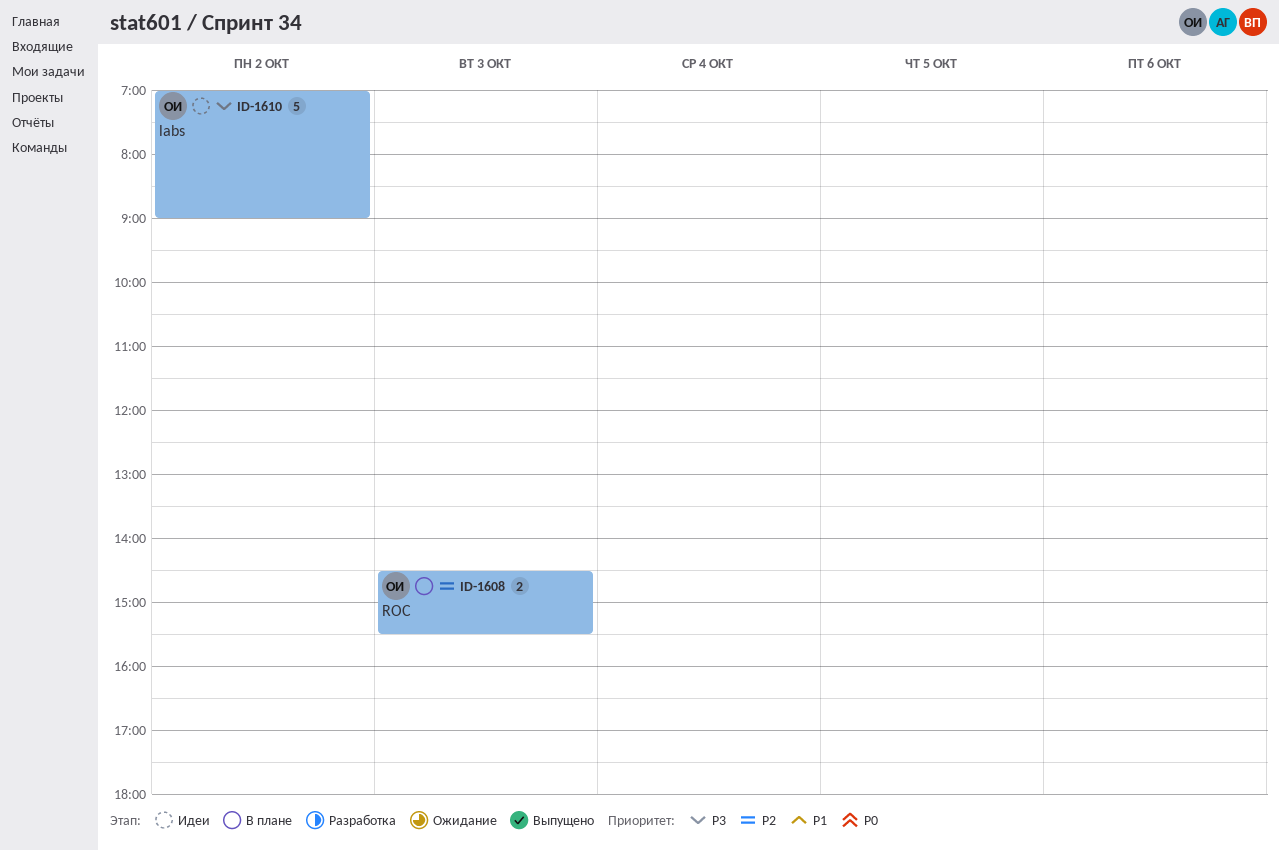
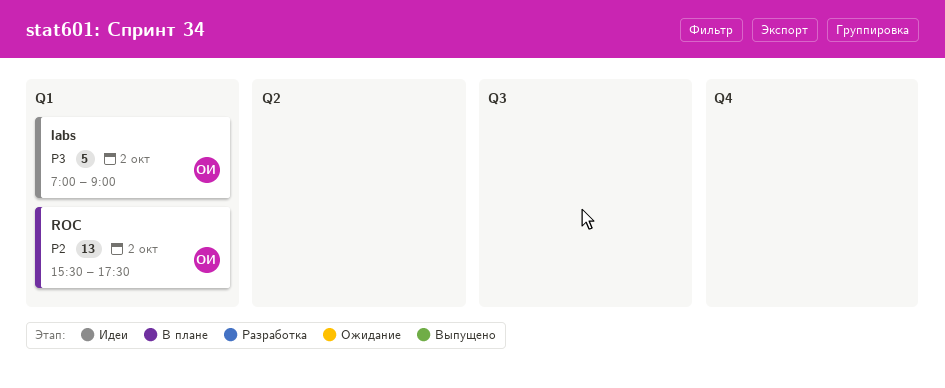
ROC, estimate: 2 -> 13
ROC, day: Oct 3 -> Oct 2
ROC, begins: 14:30 -> 15:30
ROC, ends: 15:30 -> 17:30

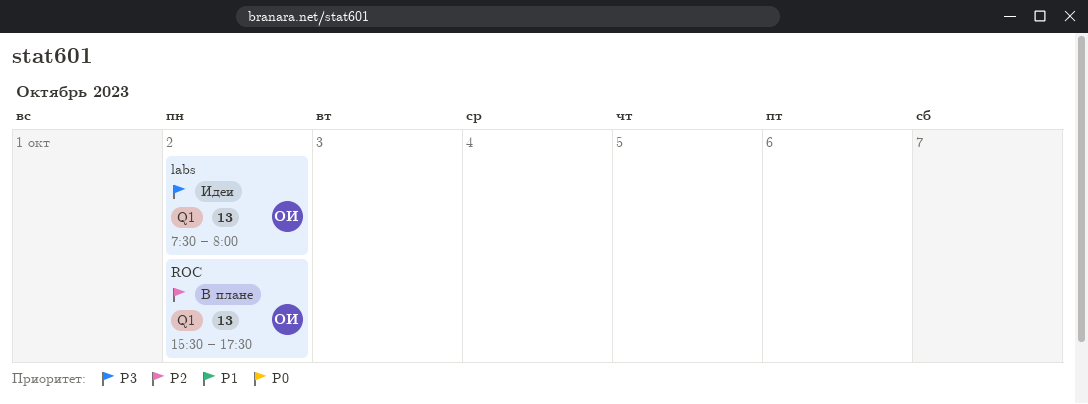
labs, estimate: 5 -> 13
labs, begins: 07:00 -> 07:30
labs, ends: 09:00 -> 08:00

